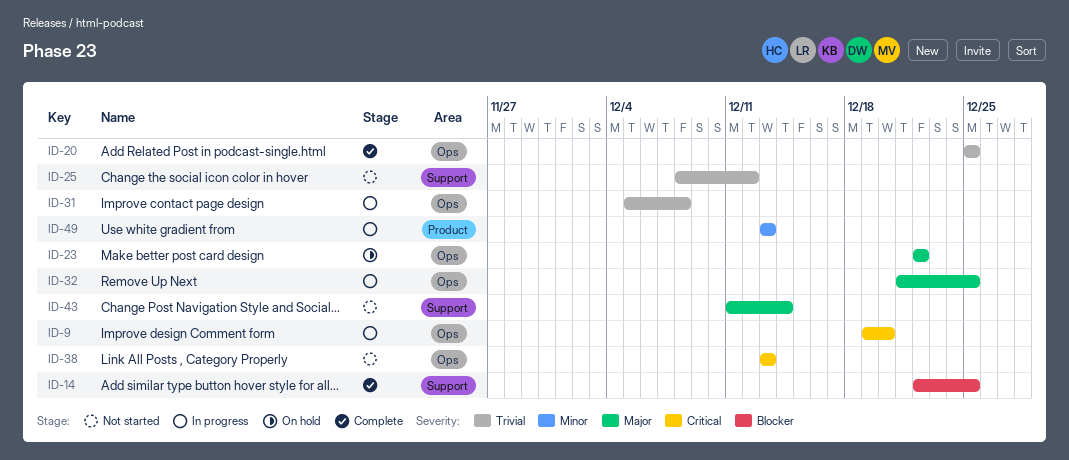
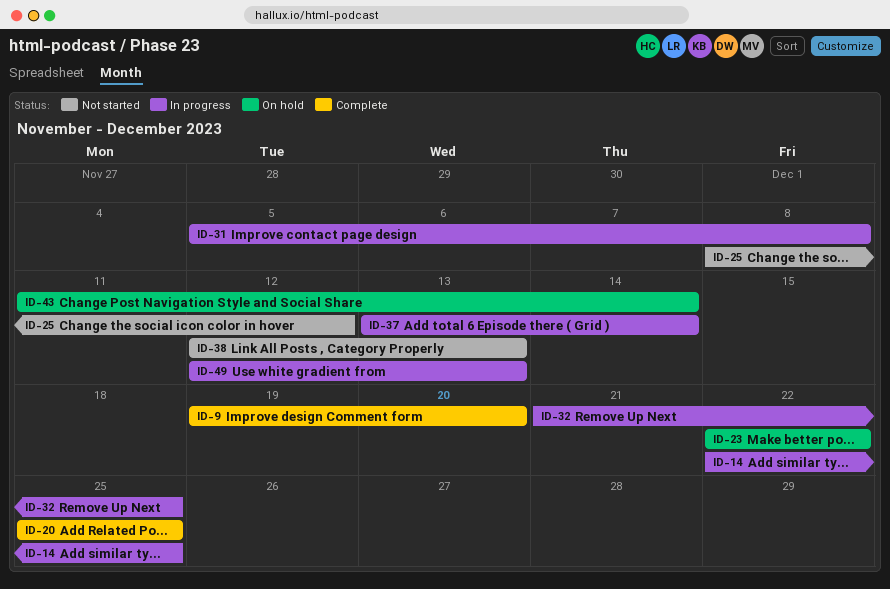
ID-9, status: In progress -> Complete
ID-14, status: Complete -> In progress
ID-37: none -> present
ID-38, start: Dec 13 -> Dec 12
ID-43, status: Not started -> On hold
ID-49, start: Dec 13 -> Dec 12

